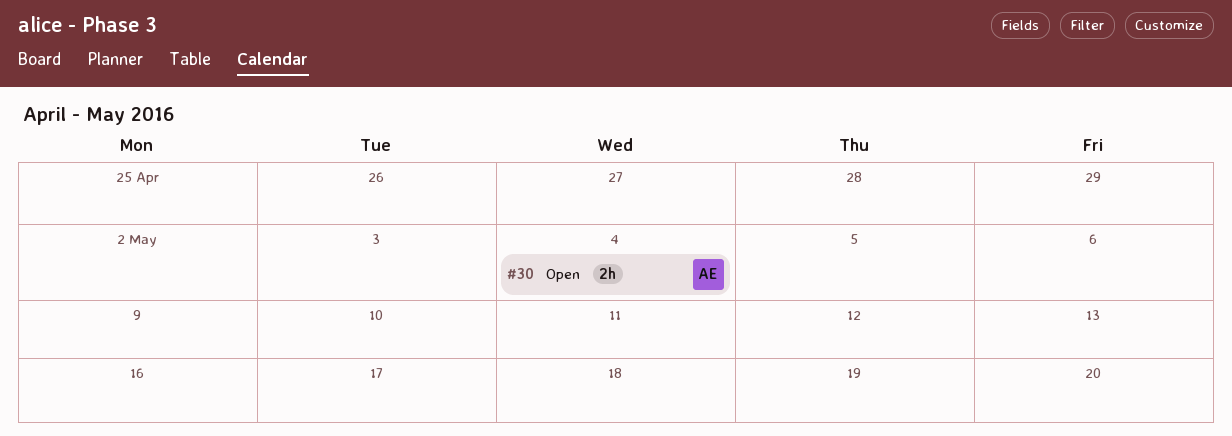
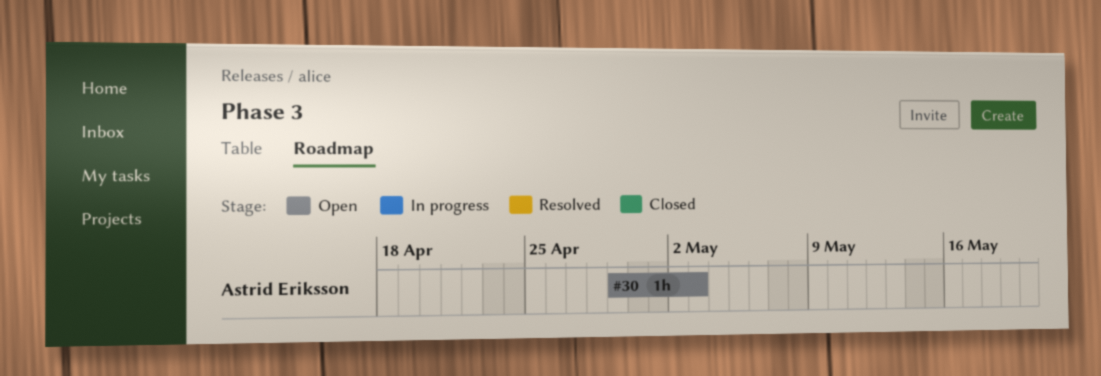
#30, estimate: 2h -> 1h
#30, due: May 4 -> May 3

